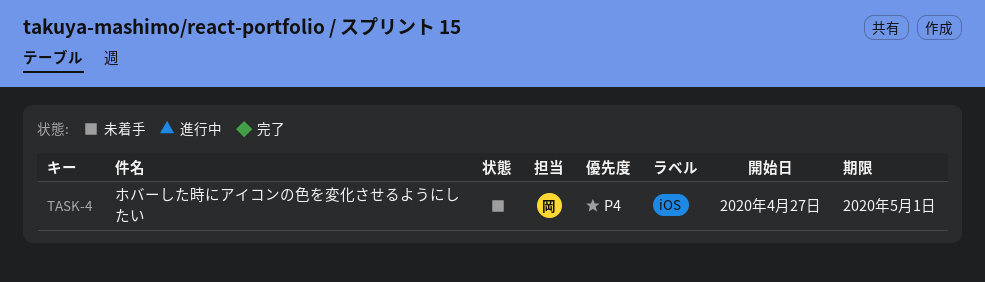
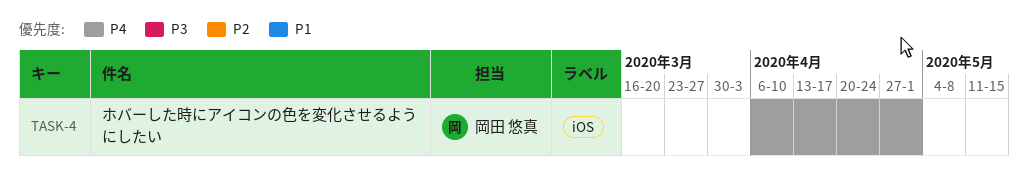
TASK-4, start: Apr 27 -> Apr 6

